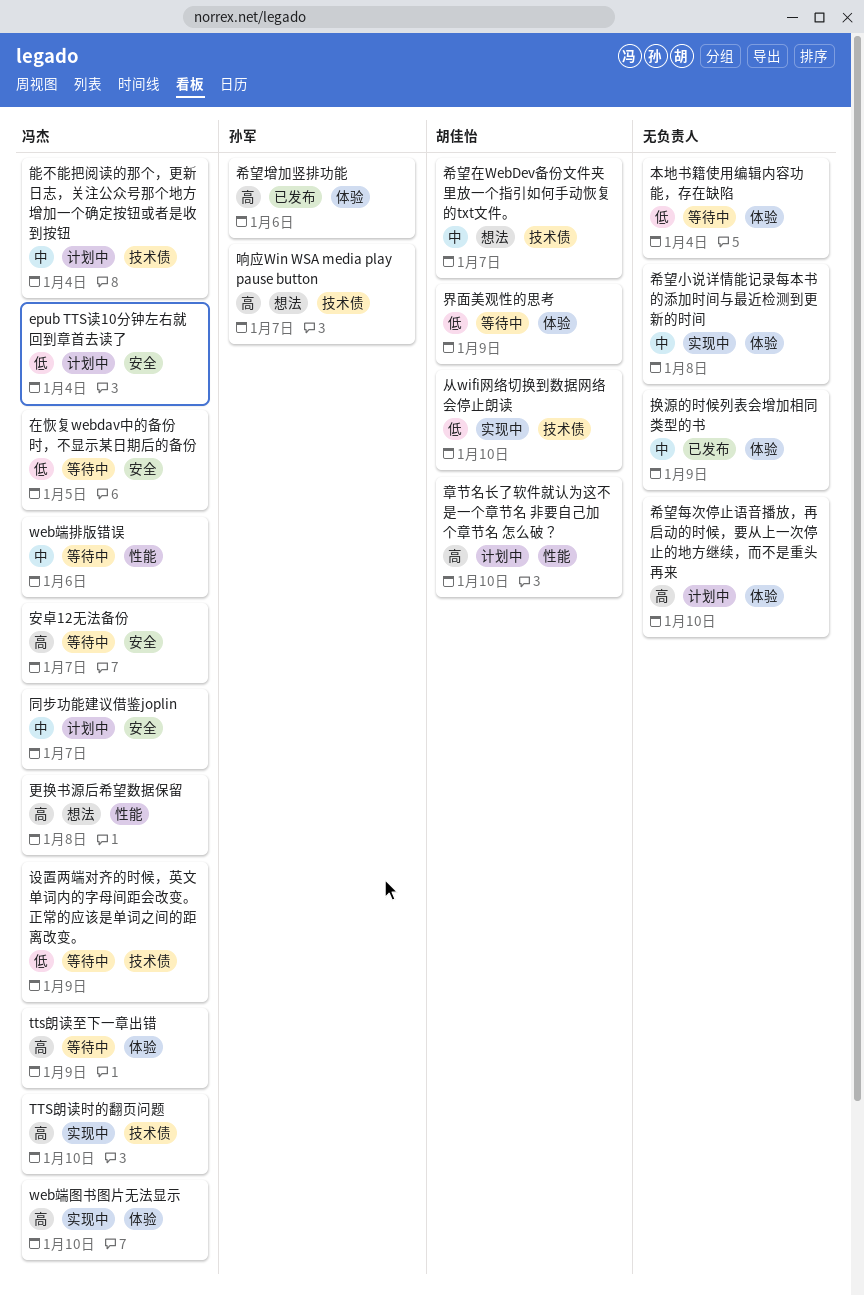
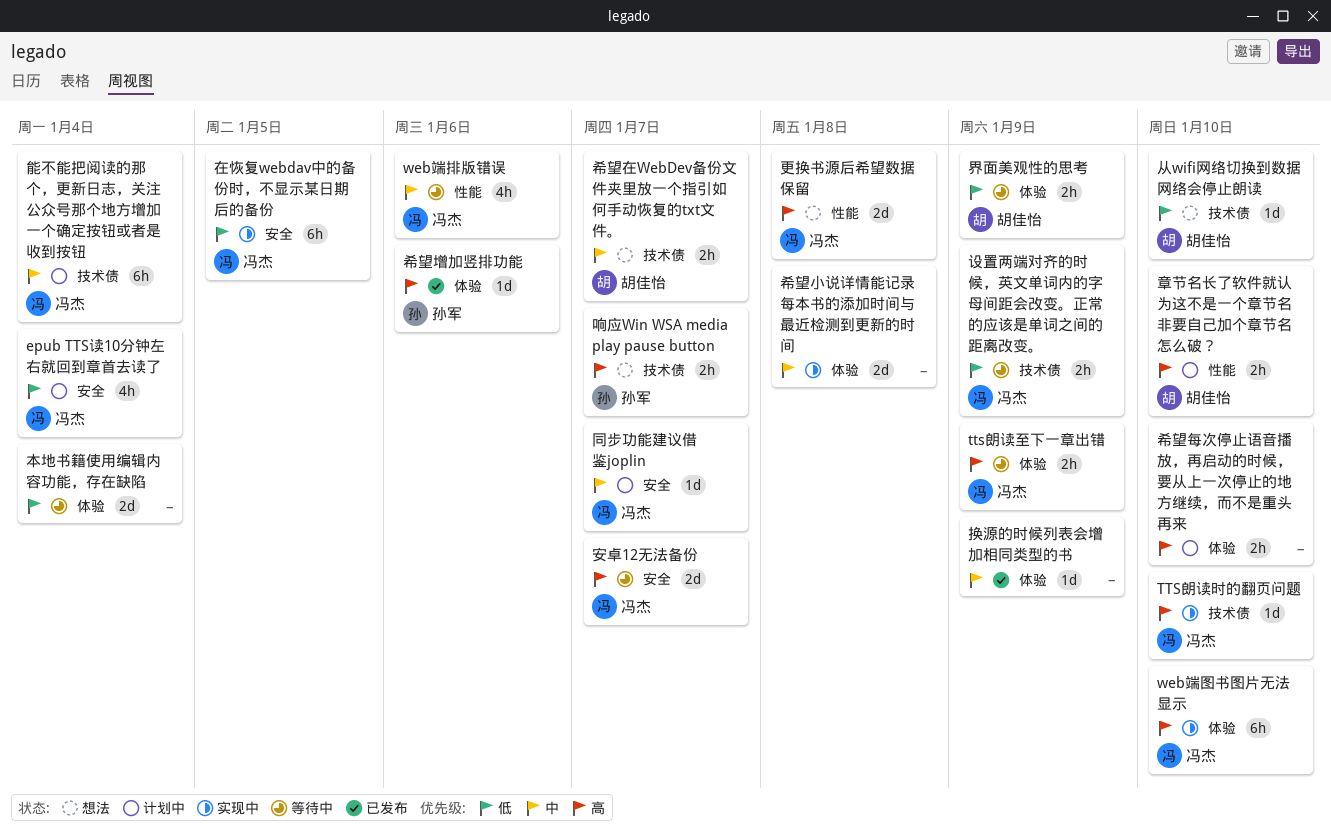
从wifi网络切换到数据网络会停止朗读, status: 实现中 -> 想法
在恢复webdav中的备份时，不显示某日期后的备份, status: 等待中 -> 实现中

